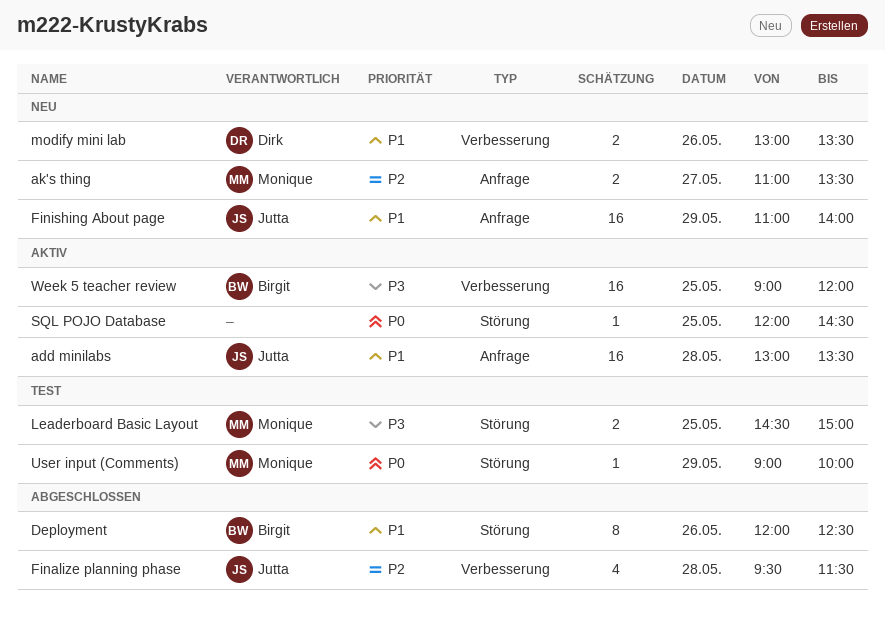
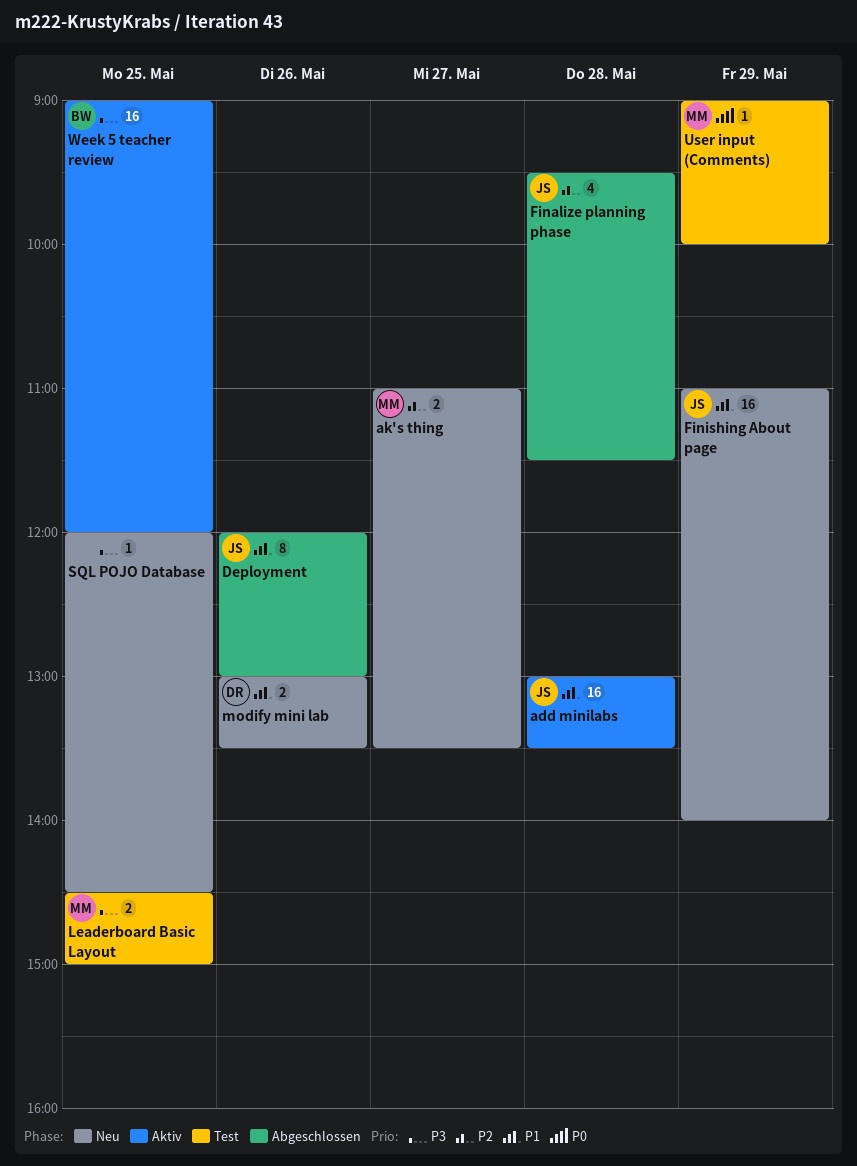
Deployment, owner: Birgit -> Jutta
Deployment, ends: 12:30 -> 13:00
SQL POJO Database, status: Aktiv -> Neu
SQL POJO Database, priority: P0 -> P3

